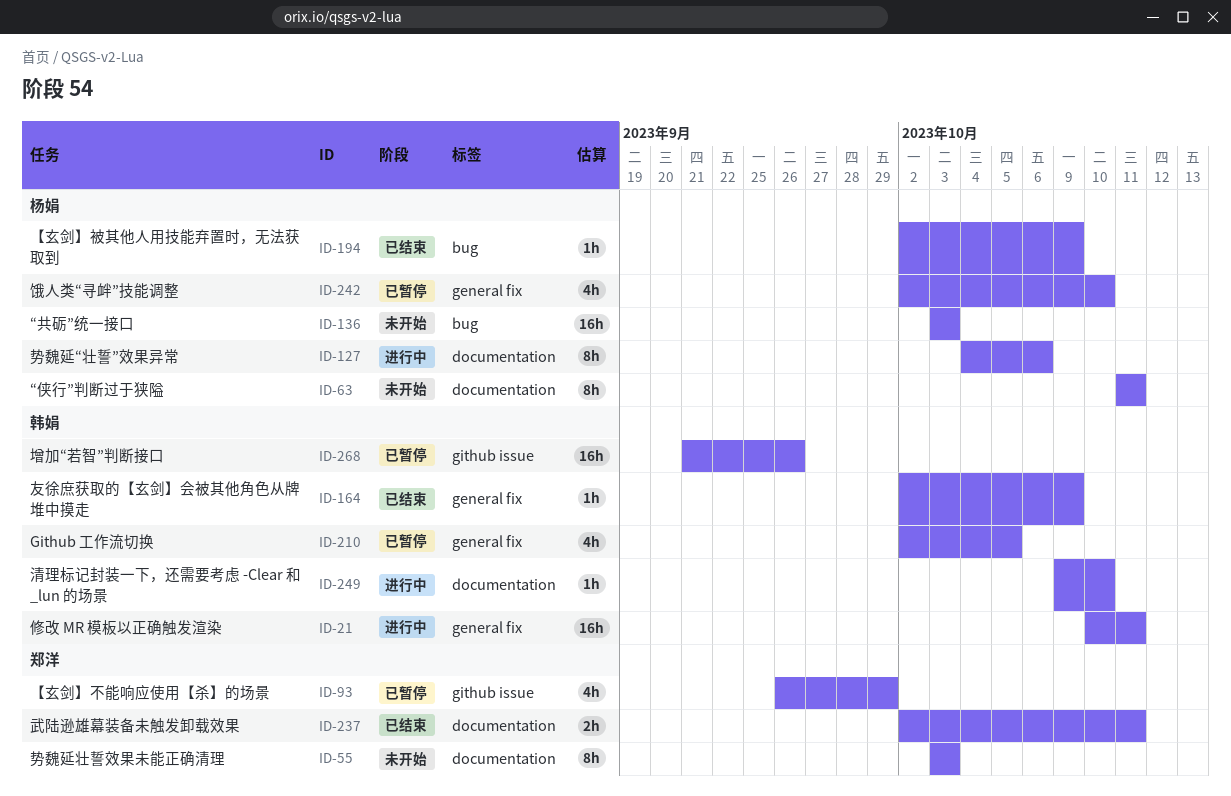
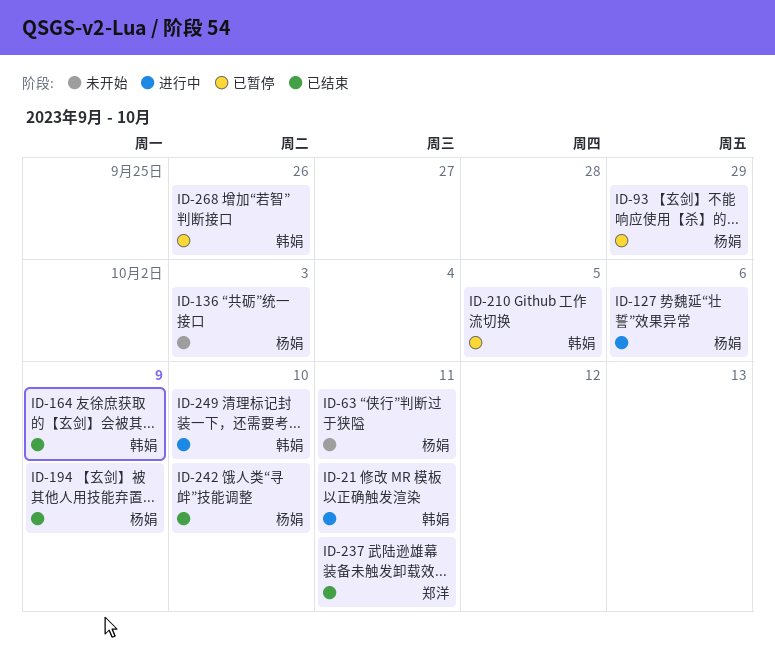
ID-55: present -> none
ID-93, owner: 郑洋 -> 杨娟
ID-242, status: 已暂停 -> 已结束

